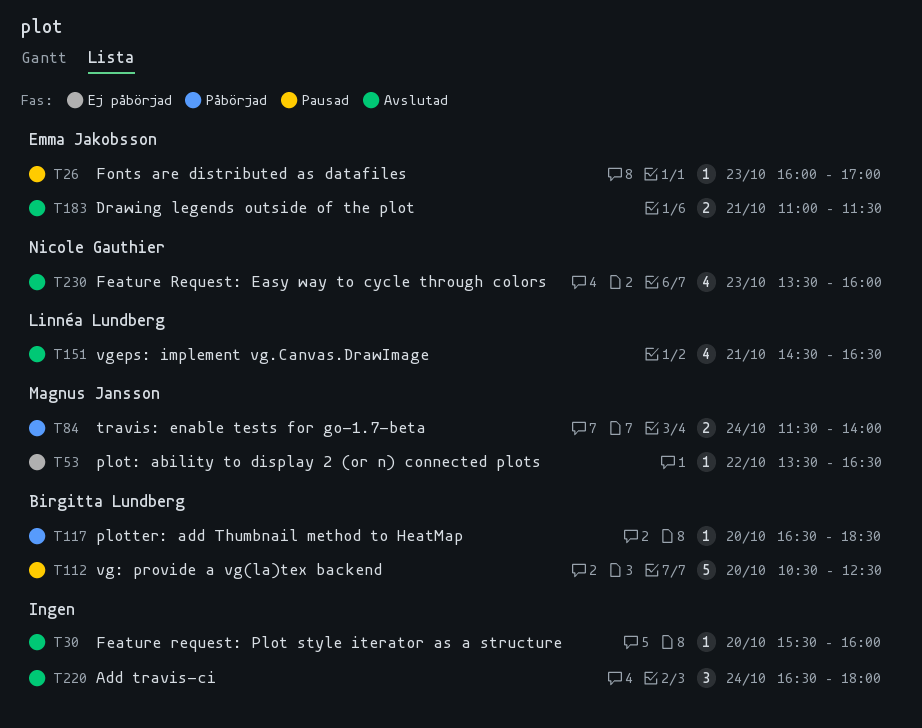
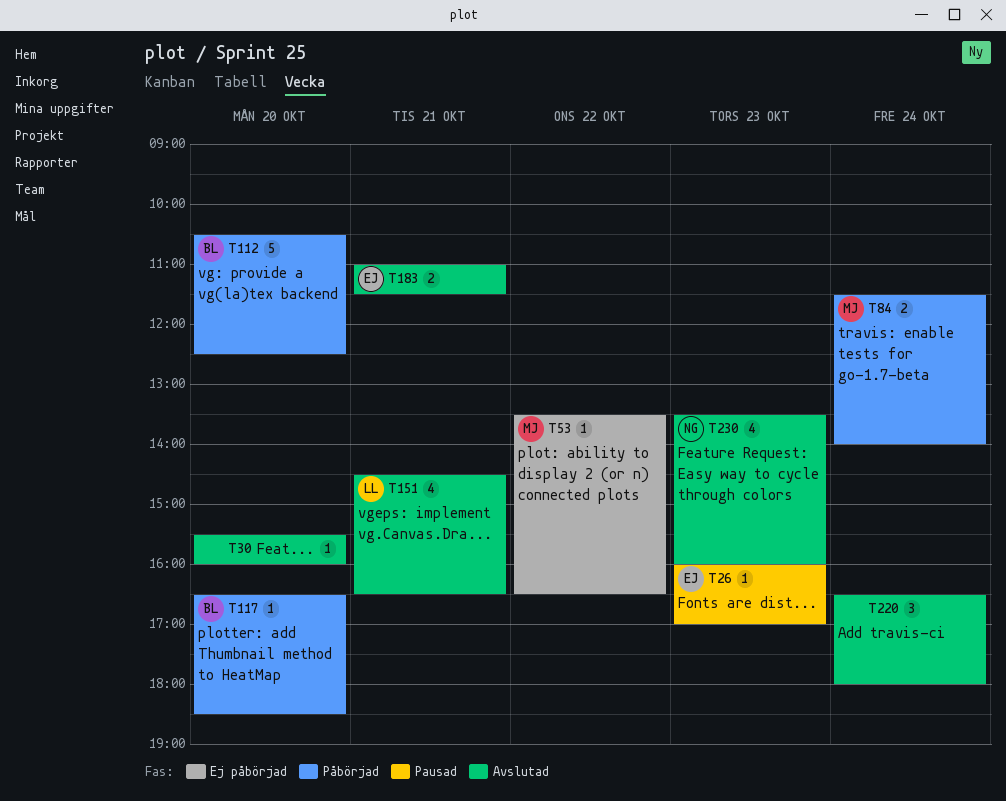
T112, status: Pausad -> Påbörjad

